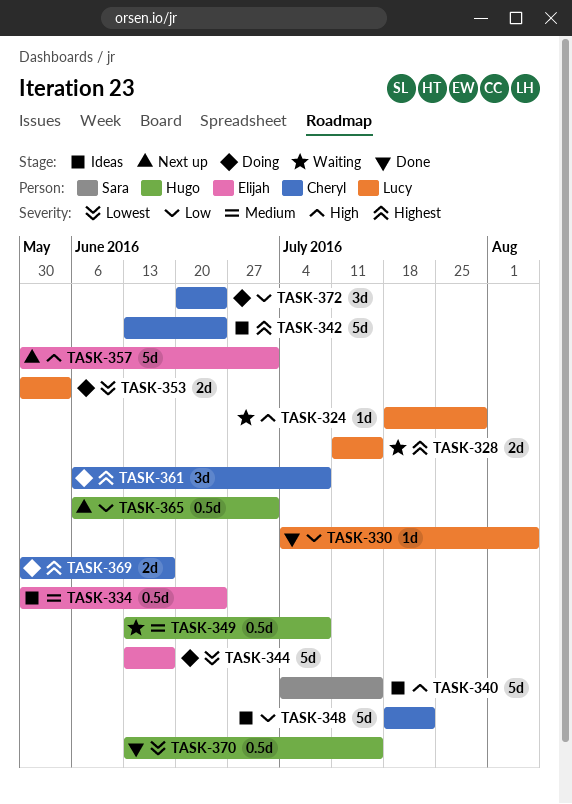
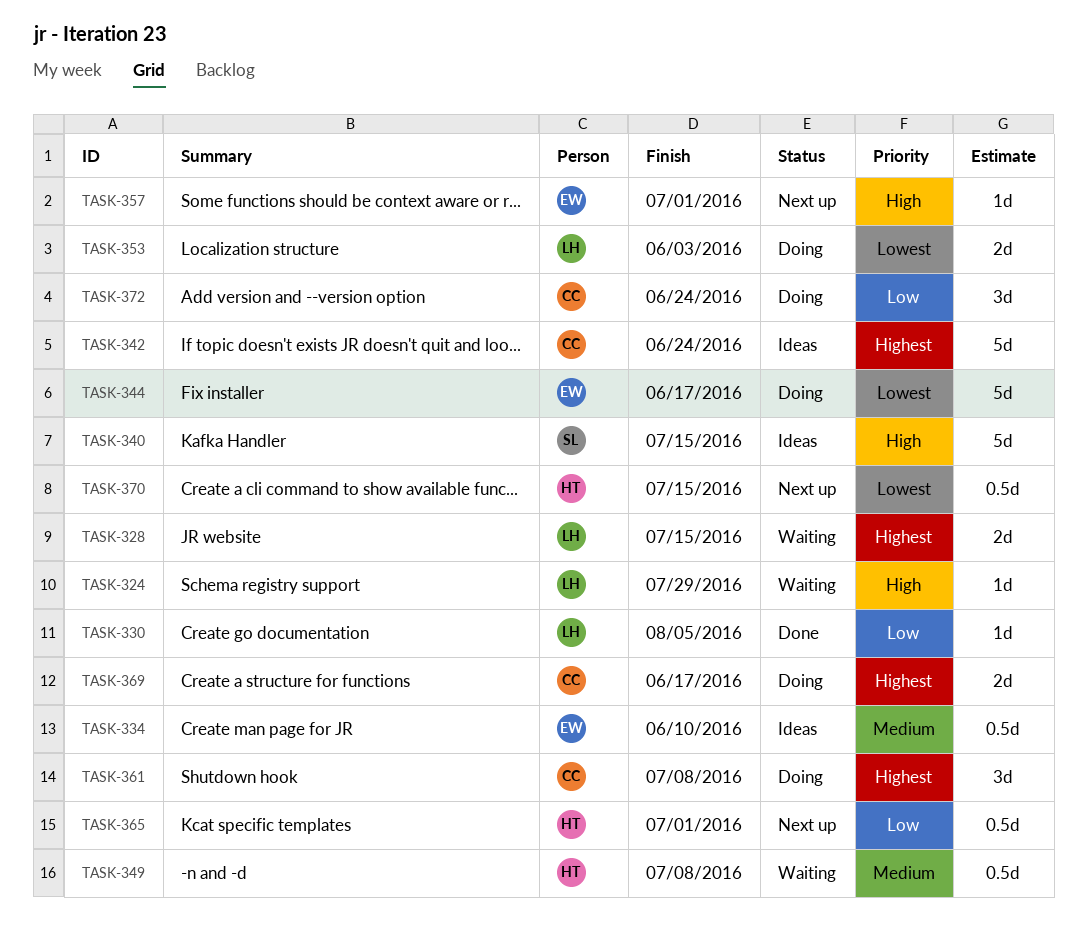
TASK-334, due: Jun 24 -> Jun 10
TASK-348: present -> none
TASK-357, estimate: 5d -> 1d
TASK-370, status: Done -> Next up

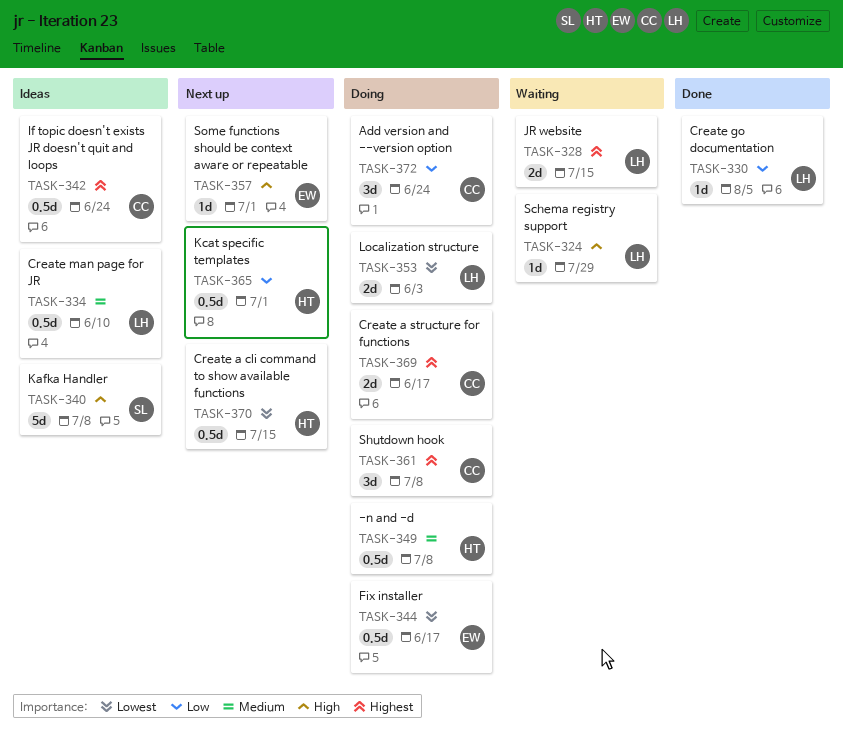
TASK-334, owner: EW -> LH
TASK-340, due: Jul 15 -> Jul 8
TASK-342, estimate: 5d -> 0.5d
TASK-344, estimate: 5d -> 0.5d
TASK-349, status: Waiting -> Doing

